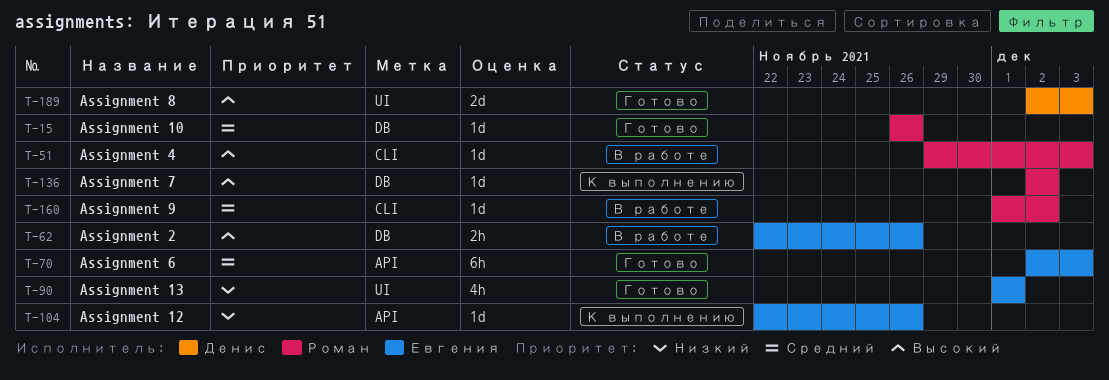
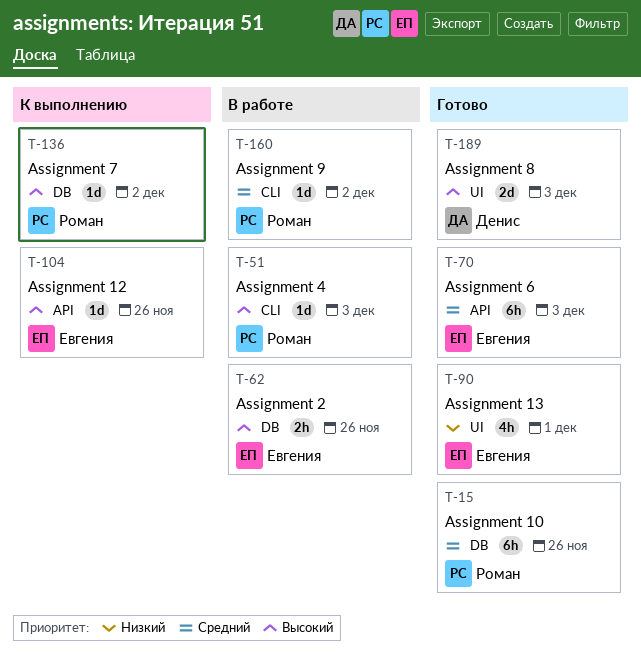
T-15, estimate: 1d -> 6h
T-104, priority: Низкий -> Высокий

